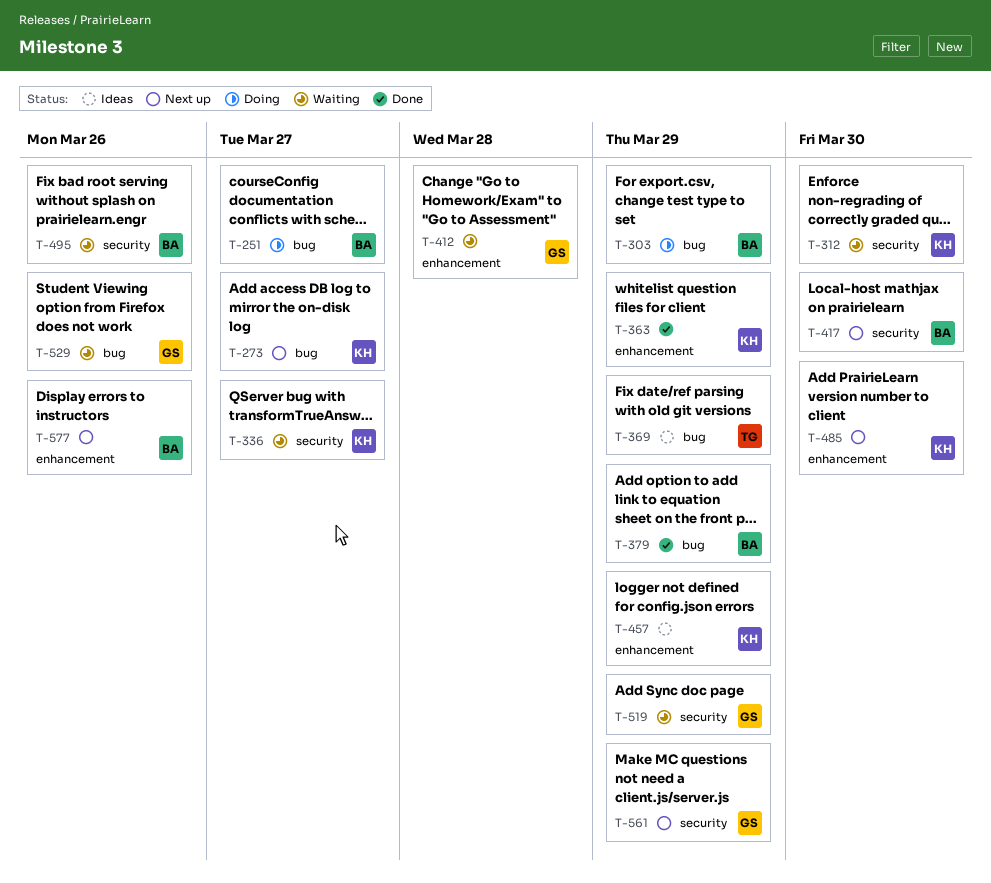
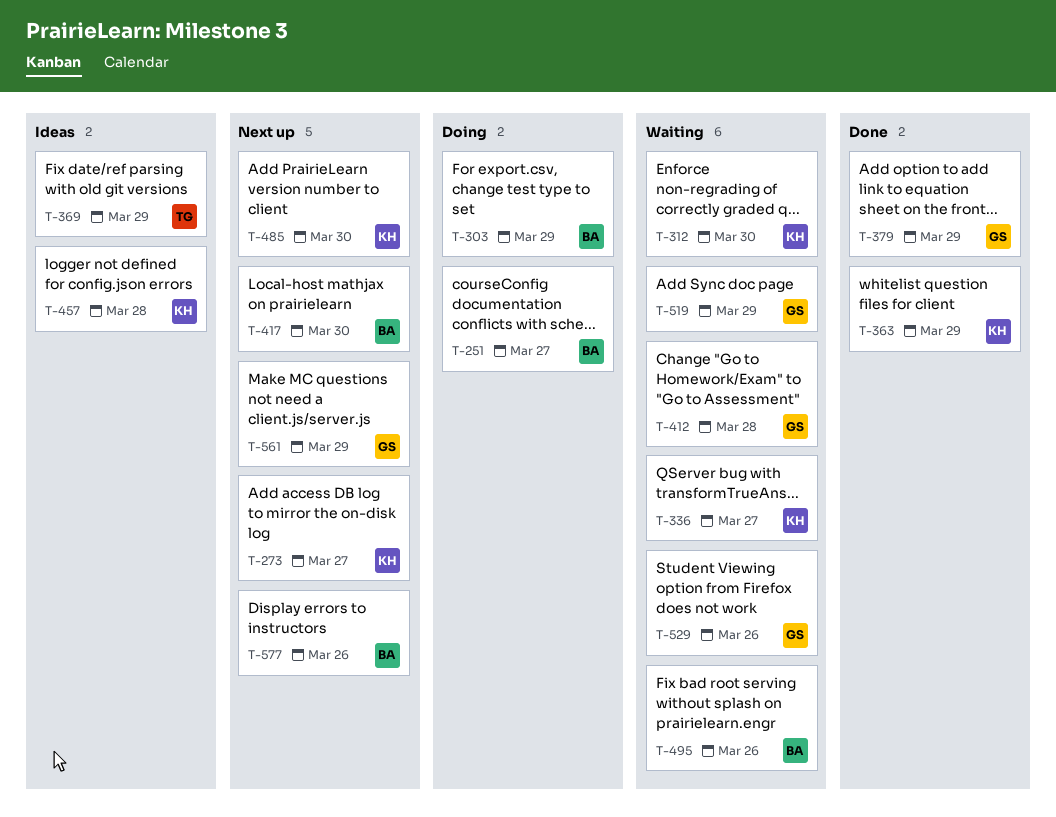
T-379, owner: BA -> GS
T-457, due: Mar 29 -> Mar 28

